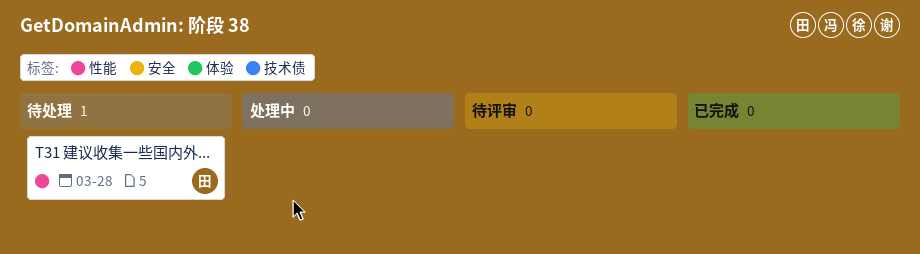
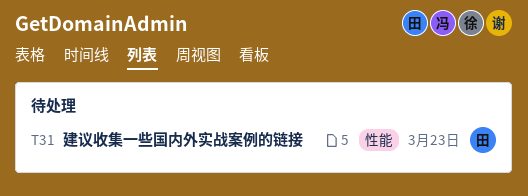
T31, due: Mar 28 -> Mar 23

